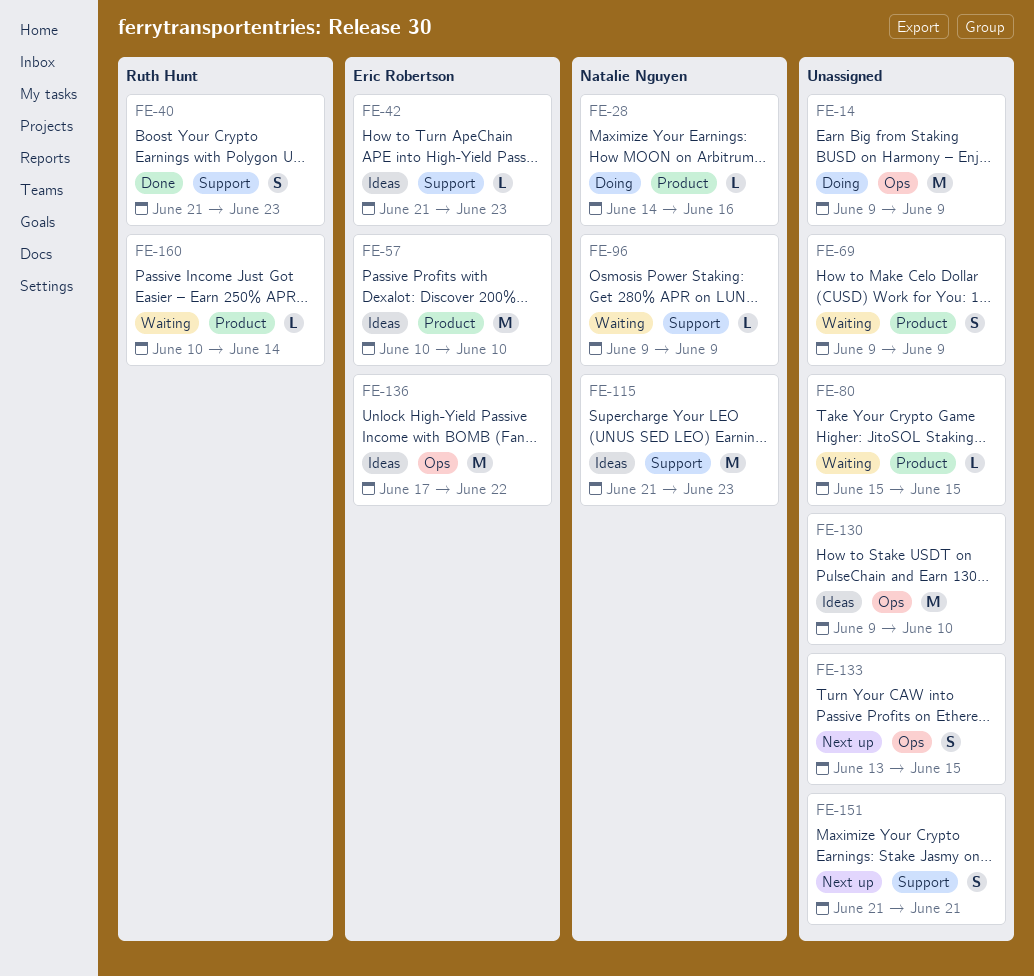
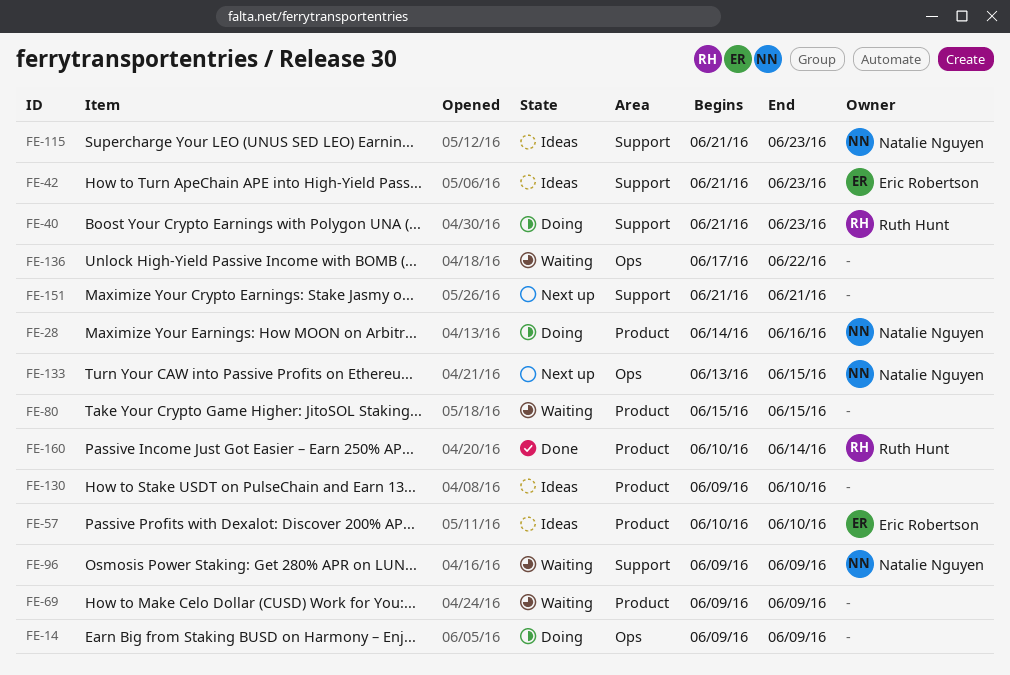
FE-40, status: Done -> Doing
FE-130, label: Ops -> Product
FE-133, owner: none -> Natalie Nguyen
FE-136, status: Ideas -> Waiting
FE-136, owner: Eric Robertson -> none
FE-160, status: Waiting -> Done

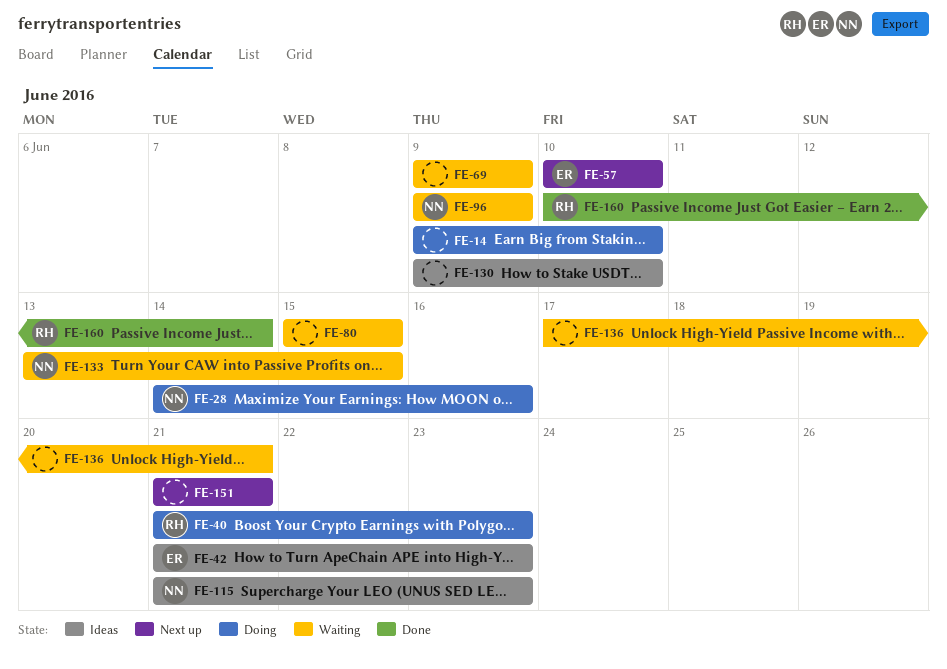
FE-14, due: Jun 9 -> Jun 10
FE-57, status: Ideas -> Next up
FE-133, status: Next up -> Waiting
FE-136, due: Jun 22 -> Jun 21

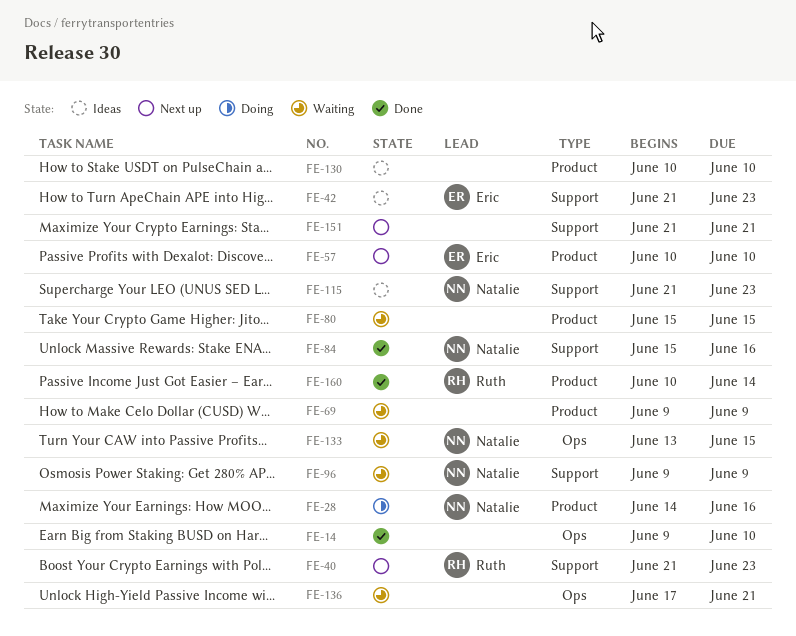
FE-14, status: Doing -> Done
FE-40, status: Doing -> Next up
FE-84: none -> present
FE-130, start: Jun 9 -> Jun 10

